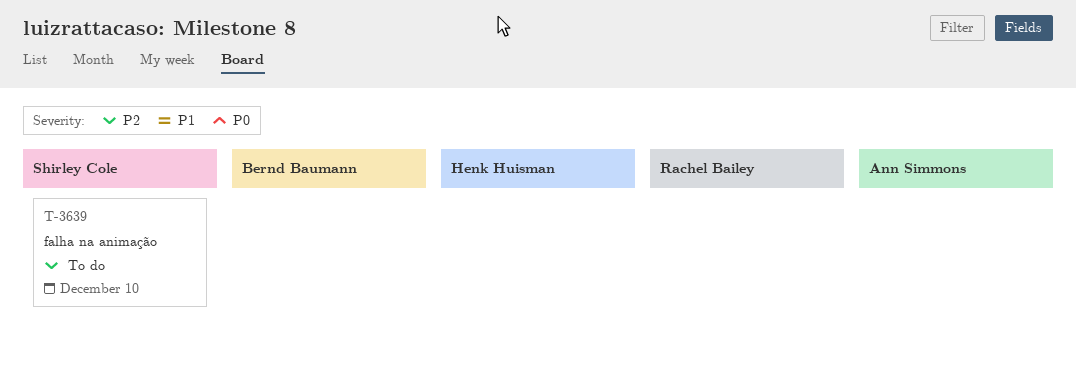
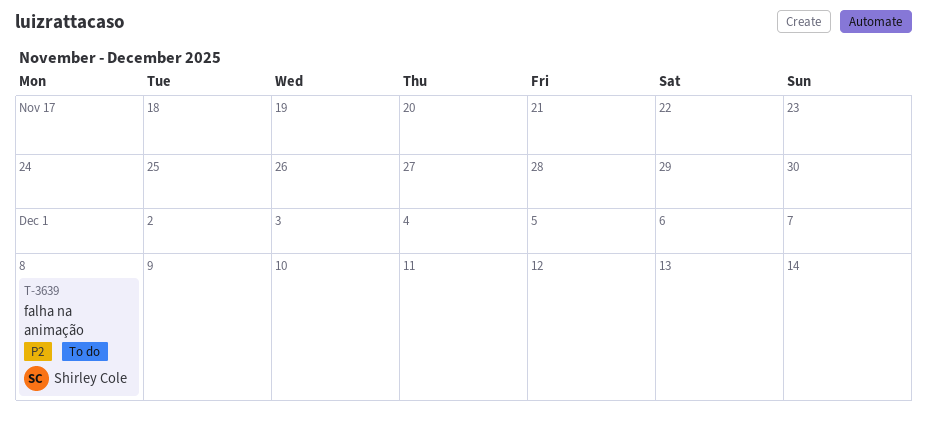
T-3639, due: Dec 10 -> Dec 8

